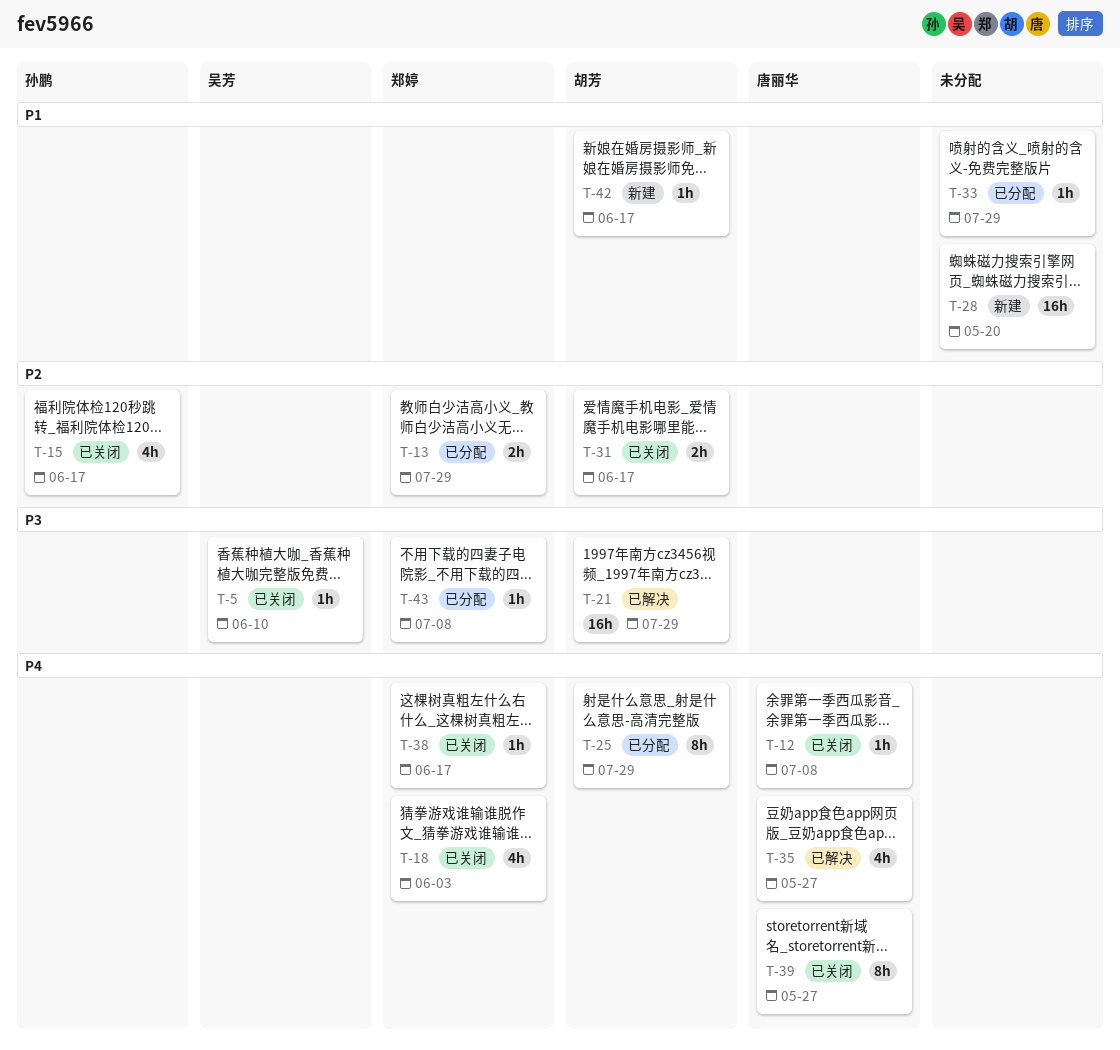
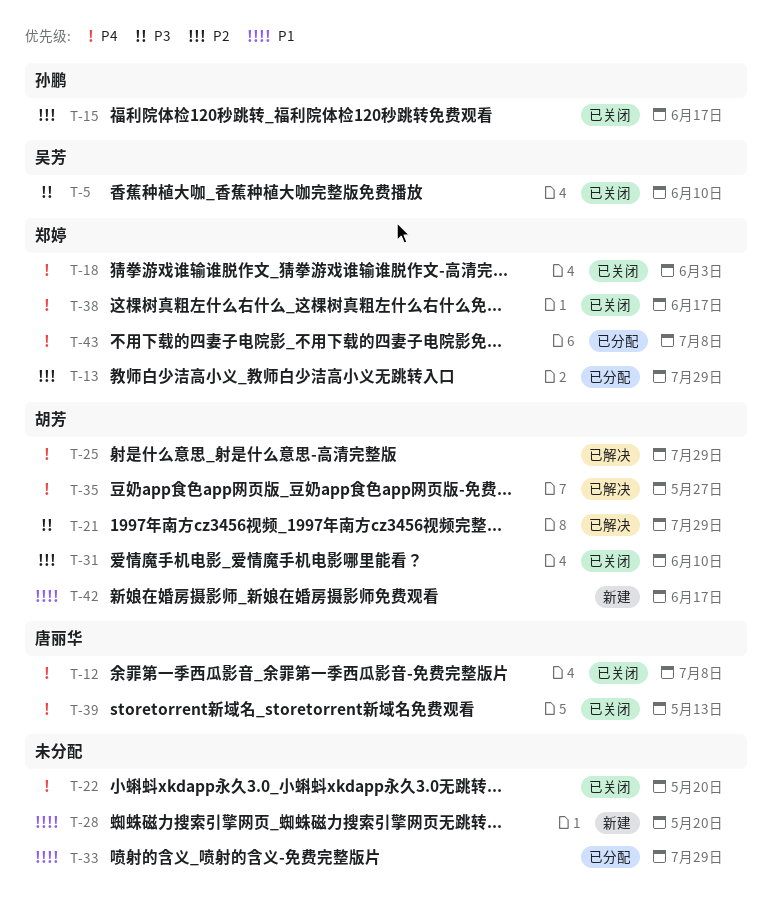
T-22: none -> present
T-25, status: 已分配 -> 已解决
T-31, due: Jun 17 -> Jun 10
T-35, owner: 唐丽华 -> 胡芳
T-39, due: May 27 -> May 13
T-43, priority: P3 -> P4

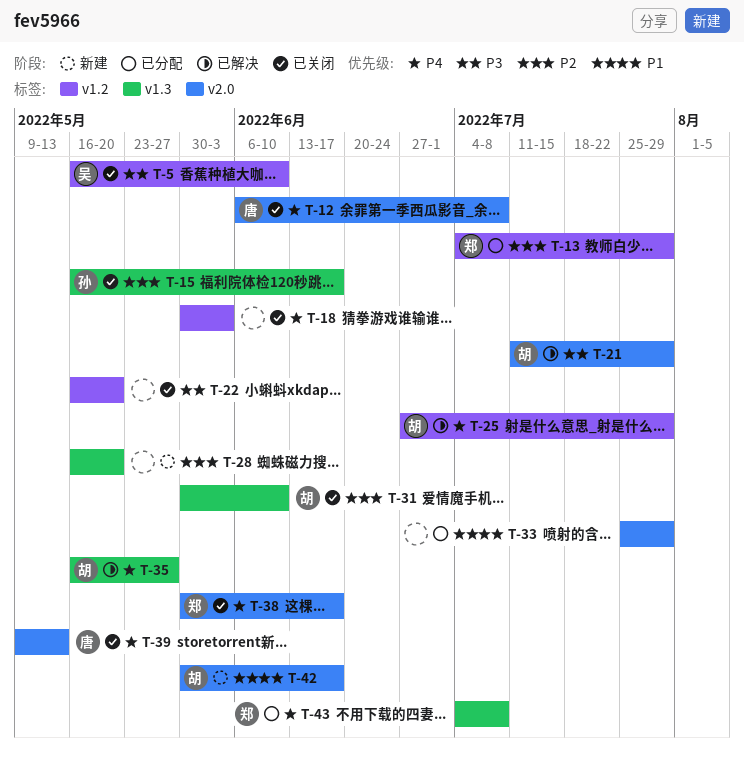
T-18, owner: 郑婷 -> none
T-22, priority: P4 -> P3
T-28, priority: P1 -> P2

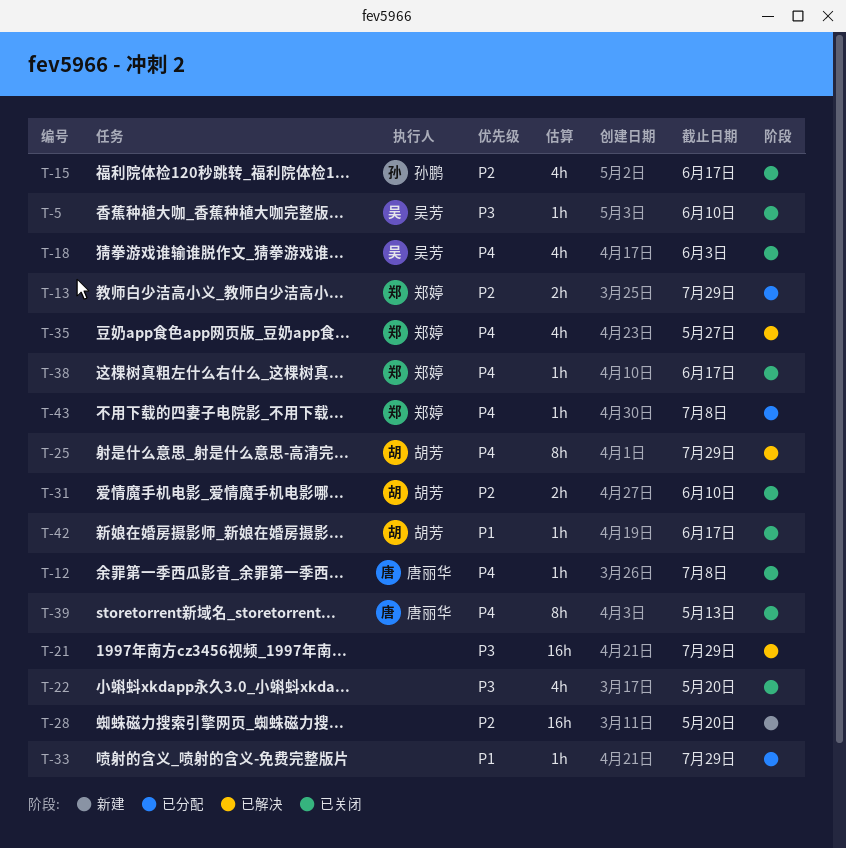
T-18, owner: none -> 吴芳
T-21, owner: 胡芳 -> none
T-35, owner: 胡芳 -> 郑婷
T-42, status: 新建 -> 已关闭

